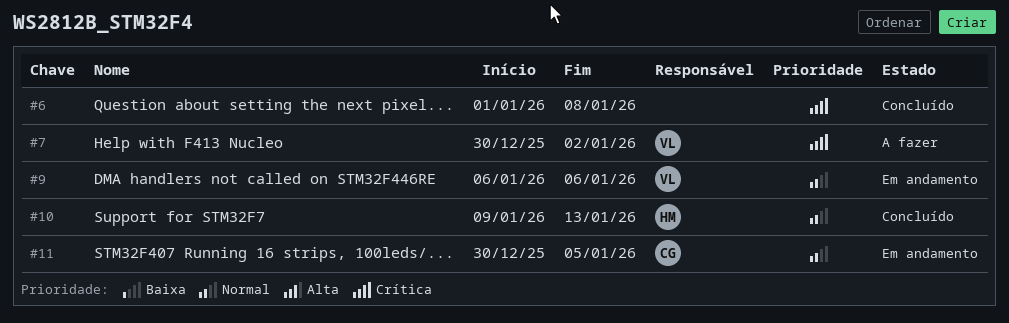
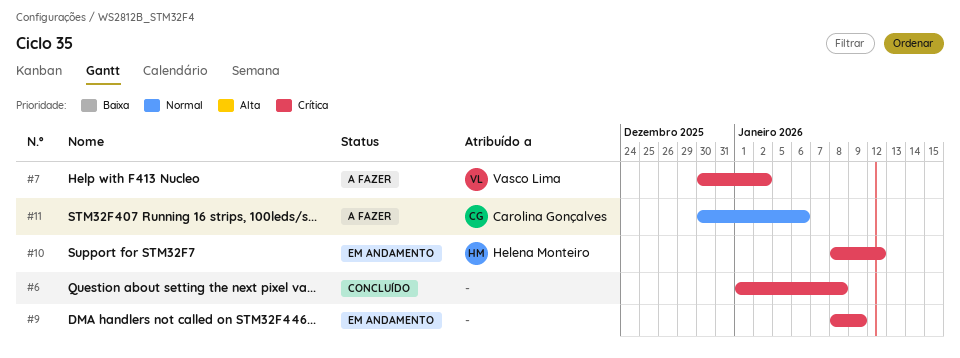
#9, owner: Vasco Lima -> none
#9, priority: Normal -> Crítica
#9, start: Jan 6 -> Jan 8
#9, due: Jan 6 -> Jan 9
#10, status: Concluído -> Em andamento
#10, priority: Normal -> Crítica
#10, start: Jan 9 -> Jan 8
#10, due: Jan 13 -> Jan 12
#11, status: Em andamento -> A fazer
#11, due: Jan 5 -> Jan 6

